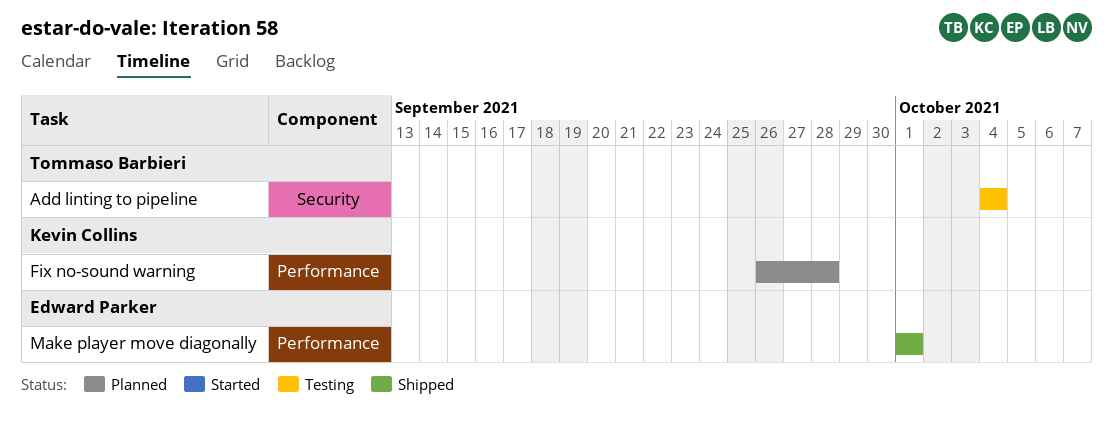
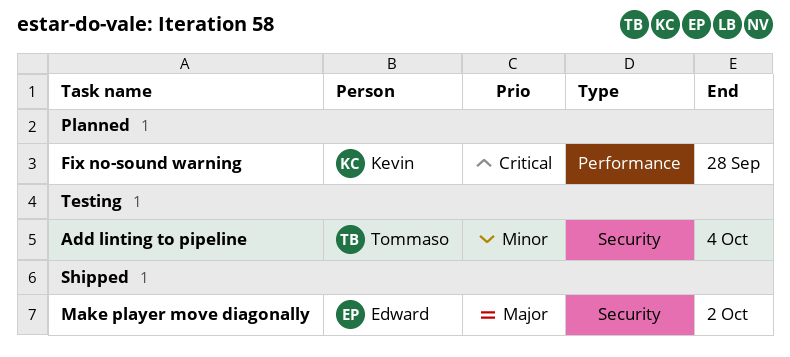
Make player move diagonally, label: Performance -> Security
Make player move diagonally, due: Oct 1 -> Oct 2

